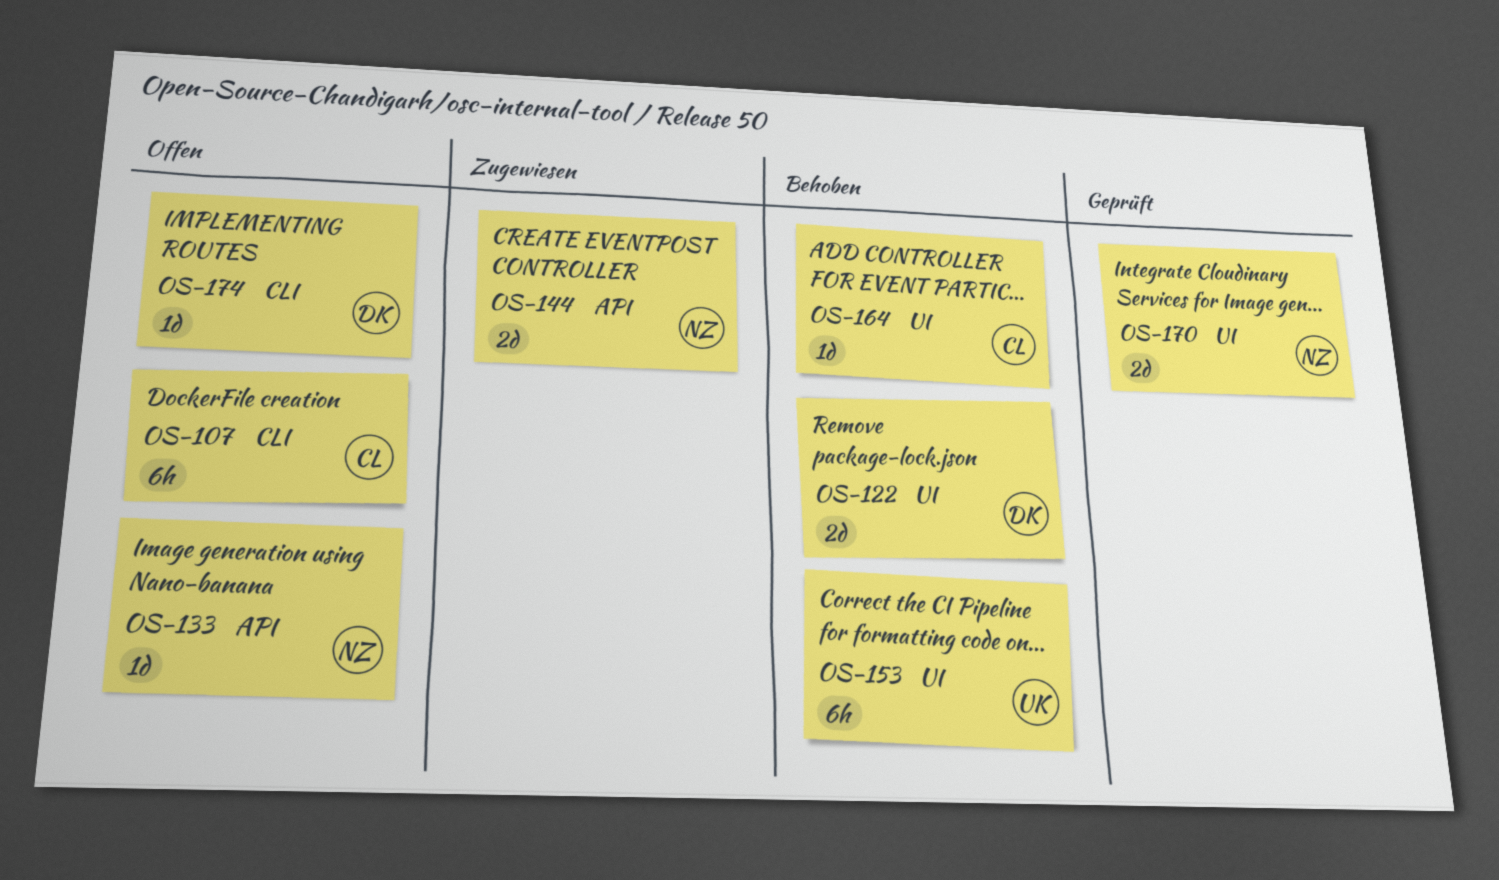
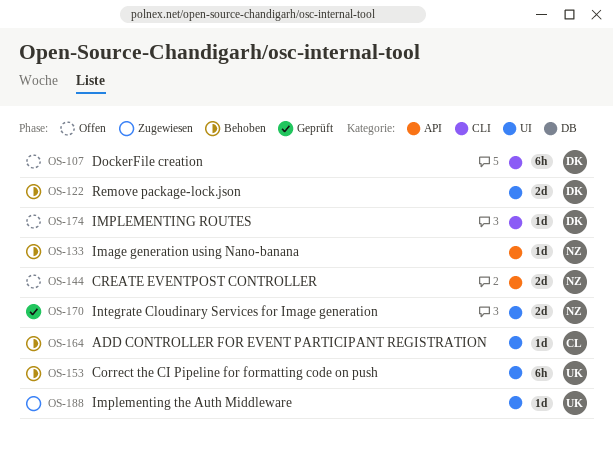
OS-107, owner: CL -> DK
OS-133, status: Offen -> Behoben
OS-144, status: Zugewiesen -> Offen
OS-188: none -> present

